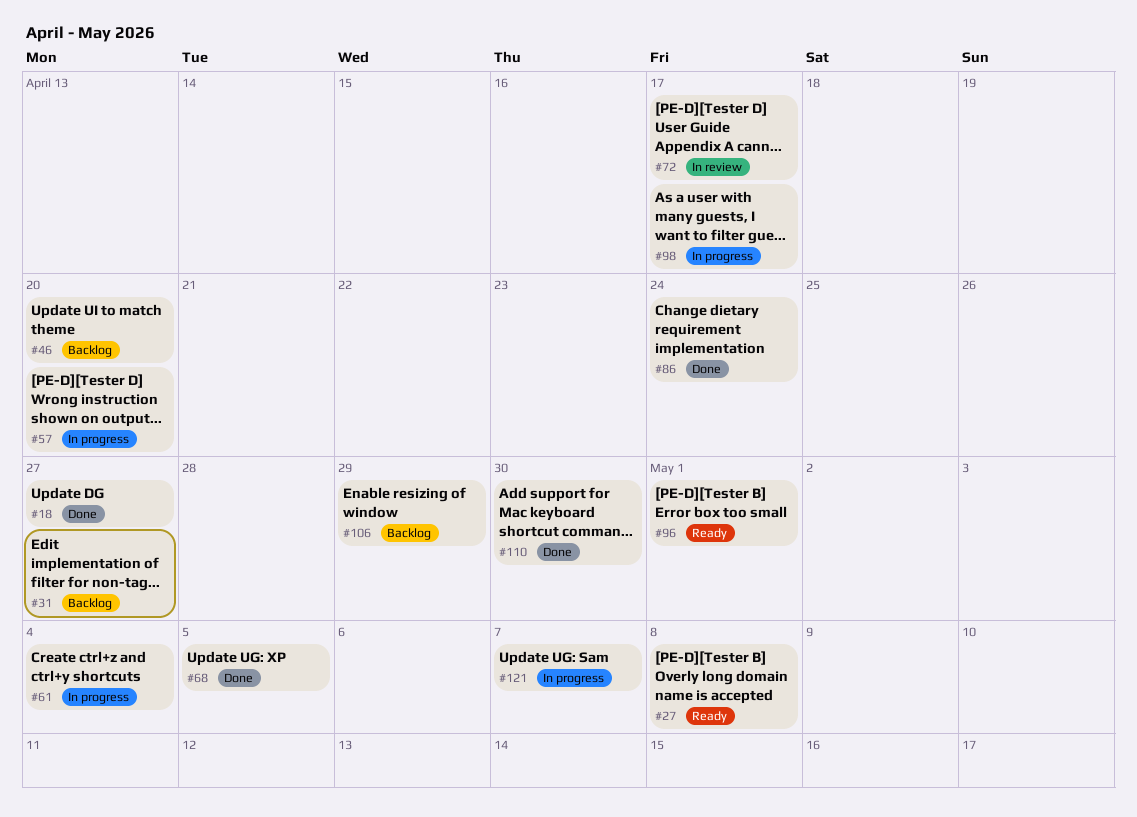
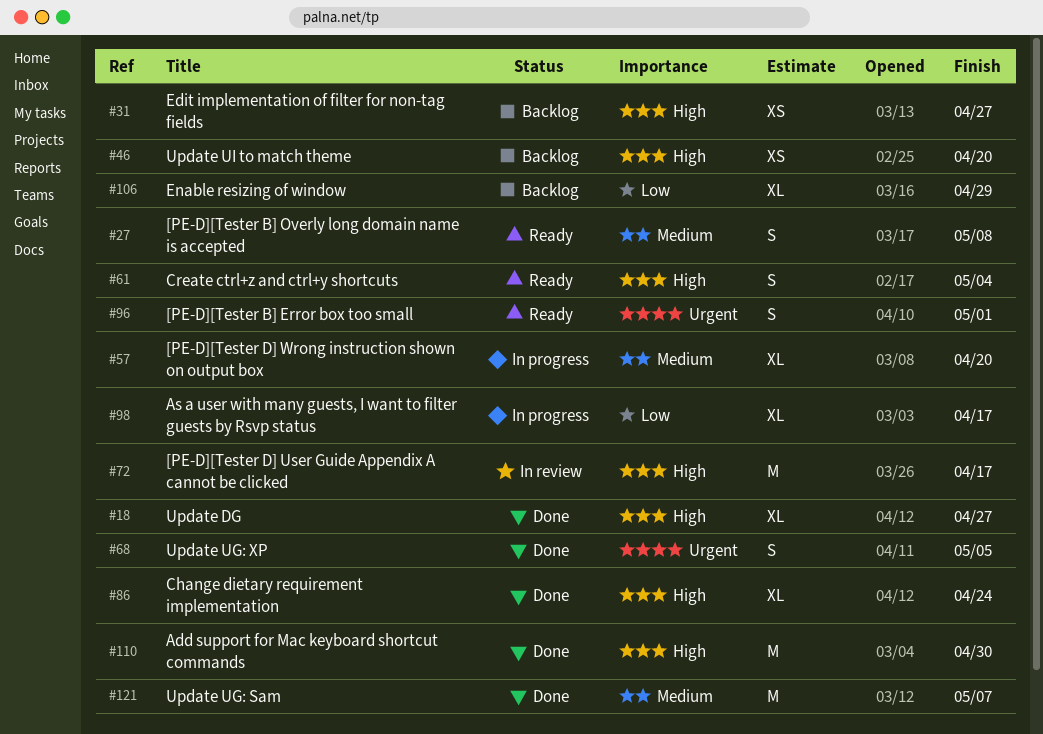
#61, status: In progress -> Ready
#121, status: In progress -> Done

